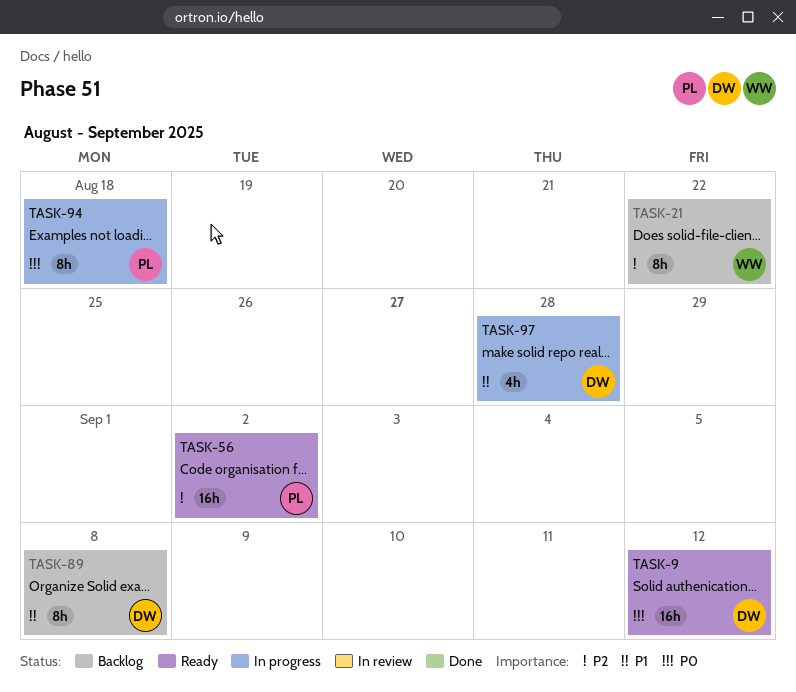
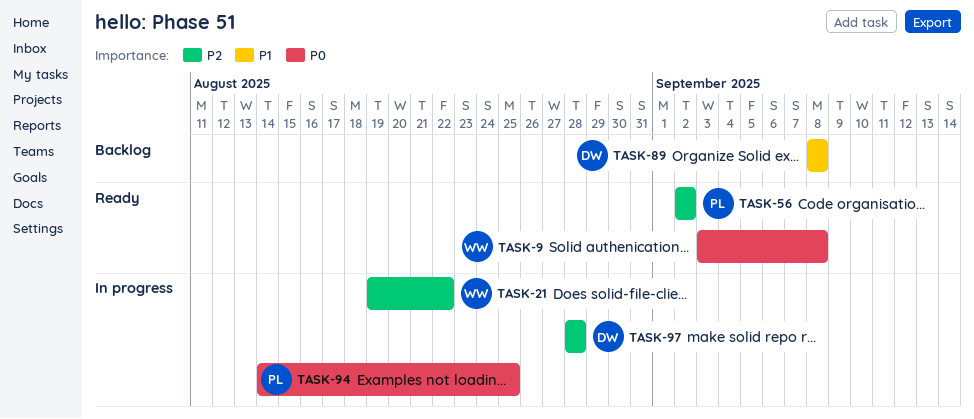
TASK-9, owner: DW -> WW
TASK-9, due: Sep 12 -> Sep 8
TASK-21, status: Backlog -> In progress
TASK-94, due: Aug 18 -> Aug 25
TASK-97, priority: P1 -> P2

